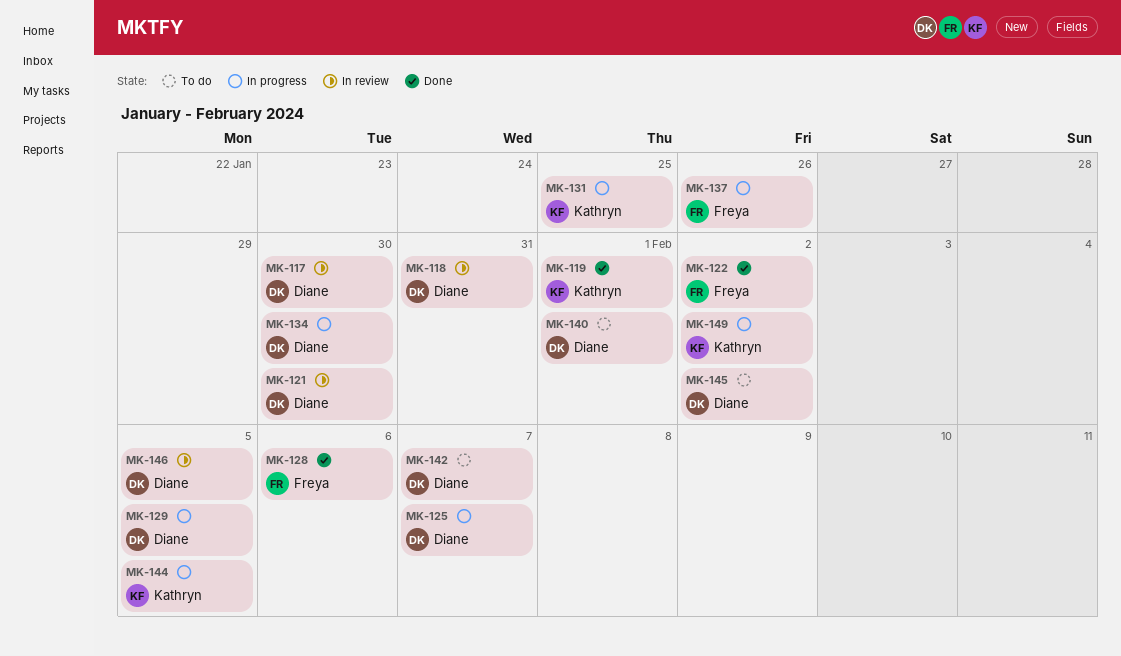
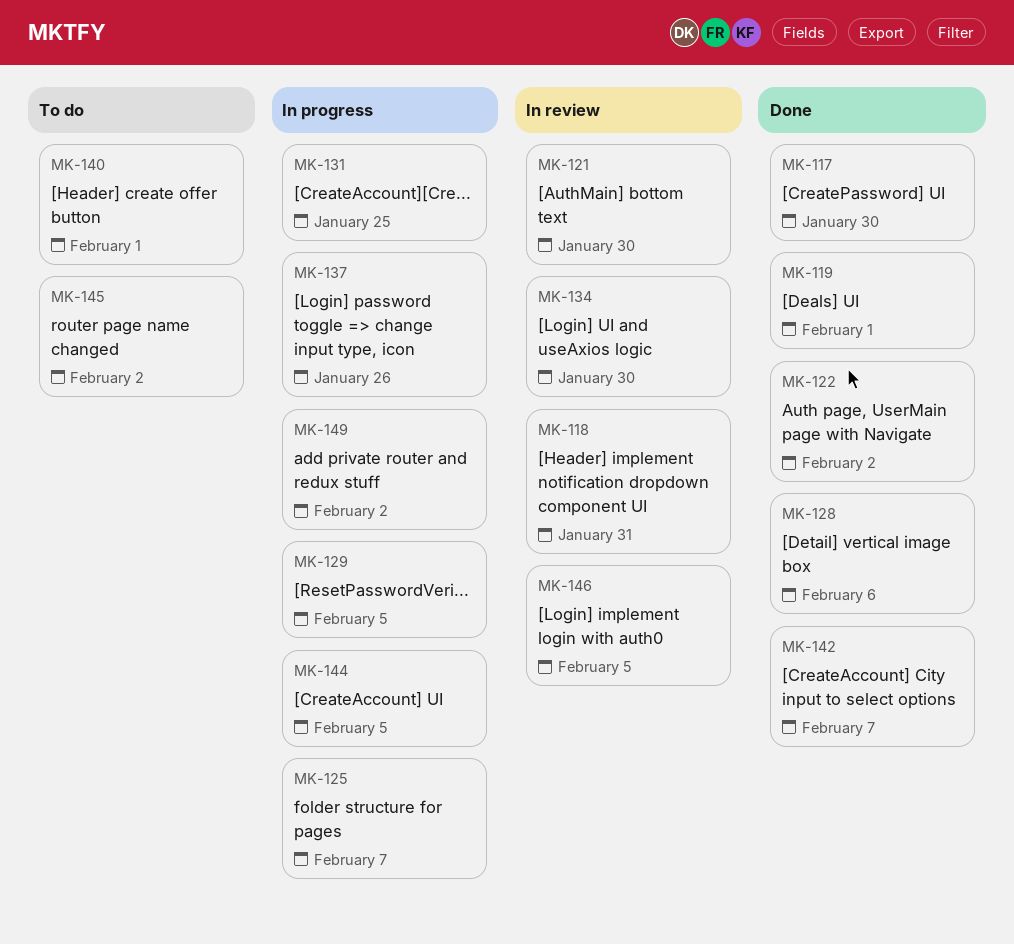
MK-117, status: In review -> Done
MK-134, status: In progress -> In review
MK-142, status: To do -> Done

